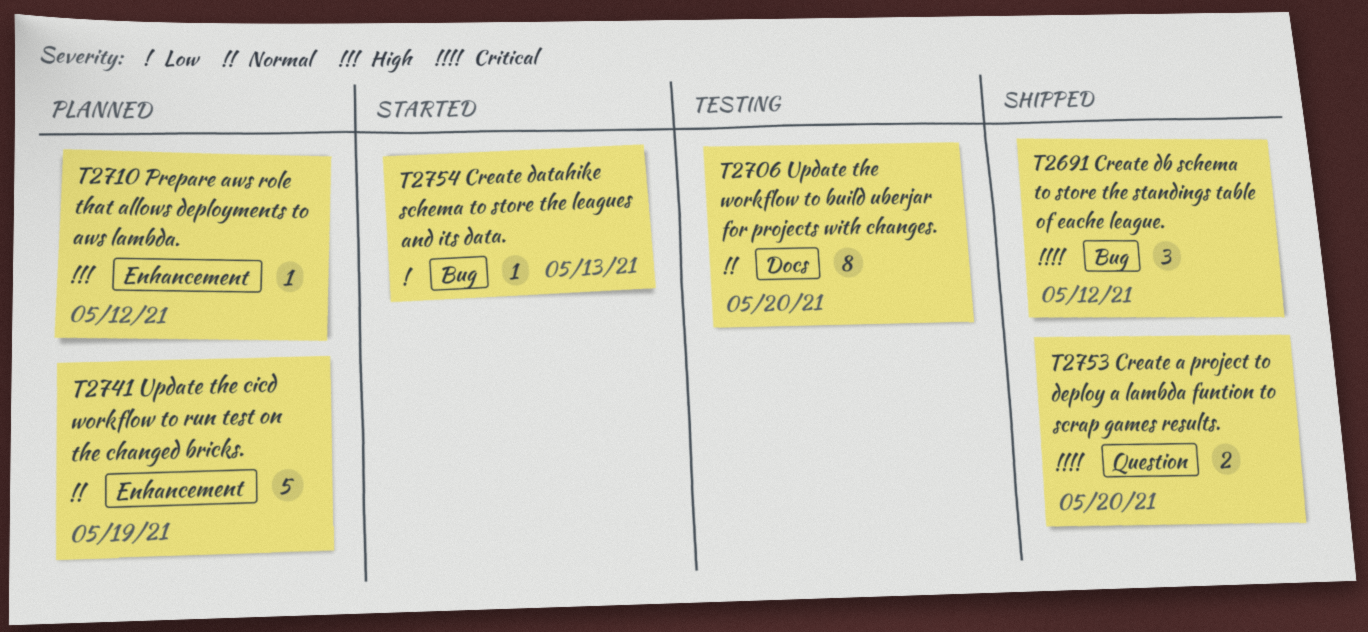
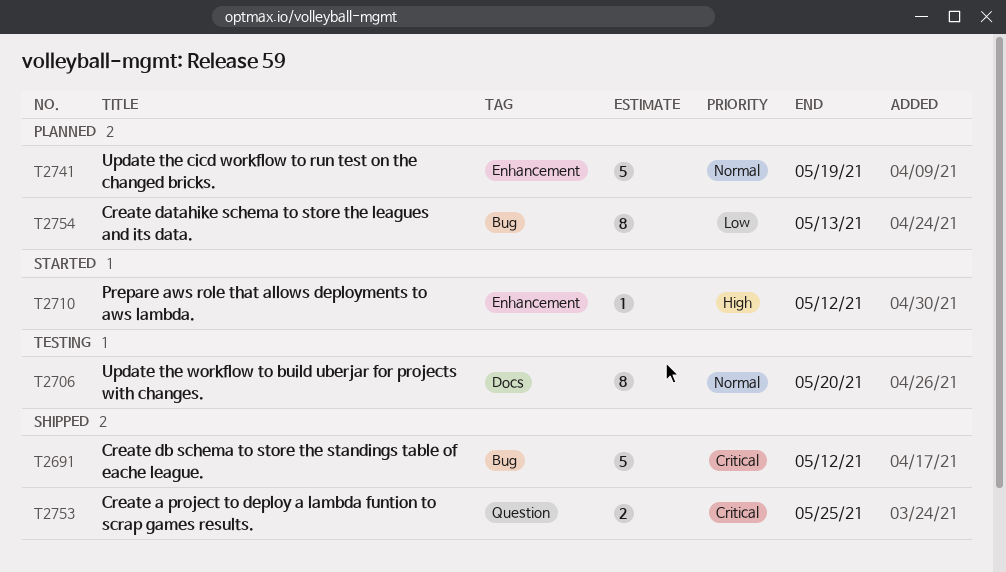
T2691, estimate: 3 -> 5
T2710, status: Planned -> Started
T2753, due: May 20 -> May 25
T2754, status: Started -> Planned
T2754, estimate: 1 -> 8

